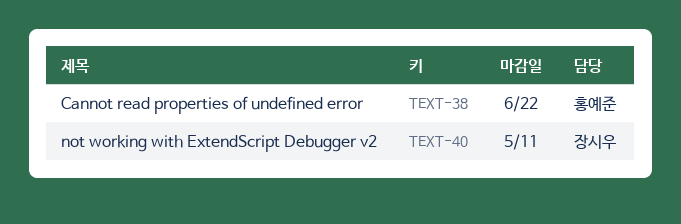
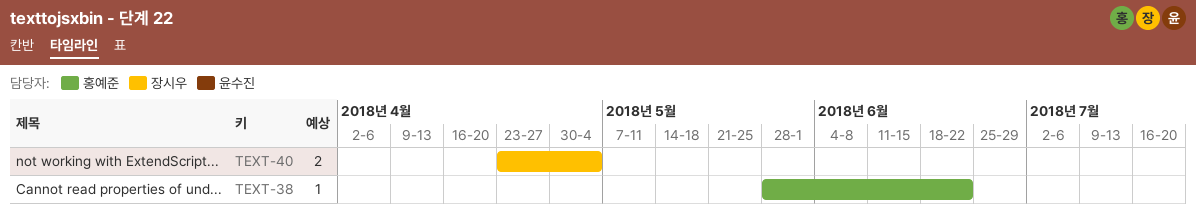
TEXT-40, due: May 11 -> May 4

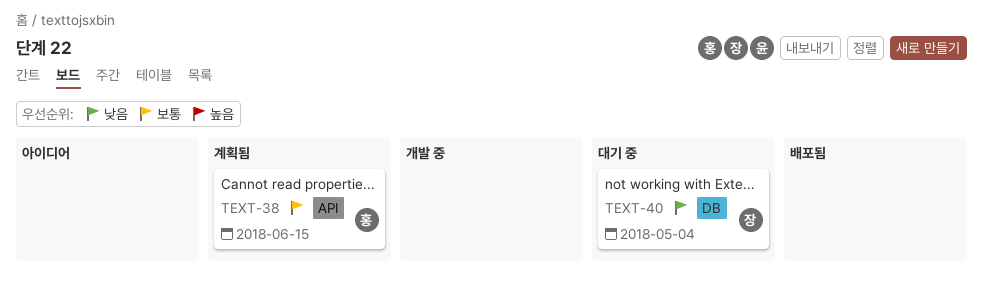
TEXT-38, due: Jun 22 -> Jun 15

